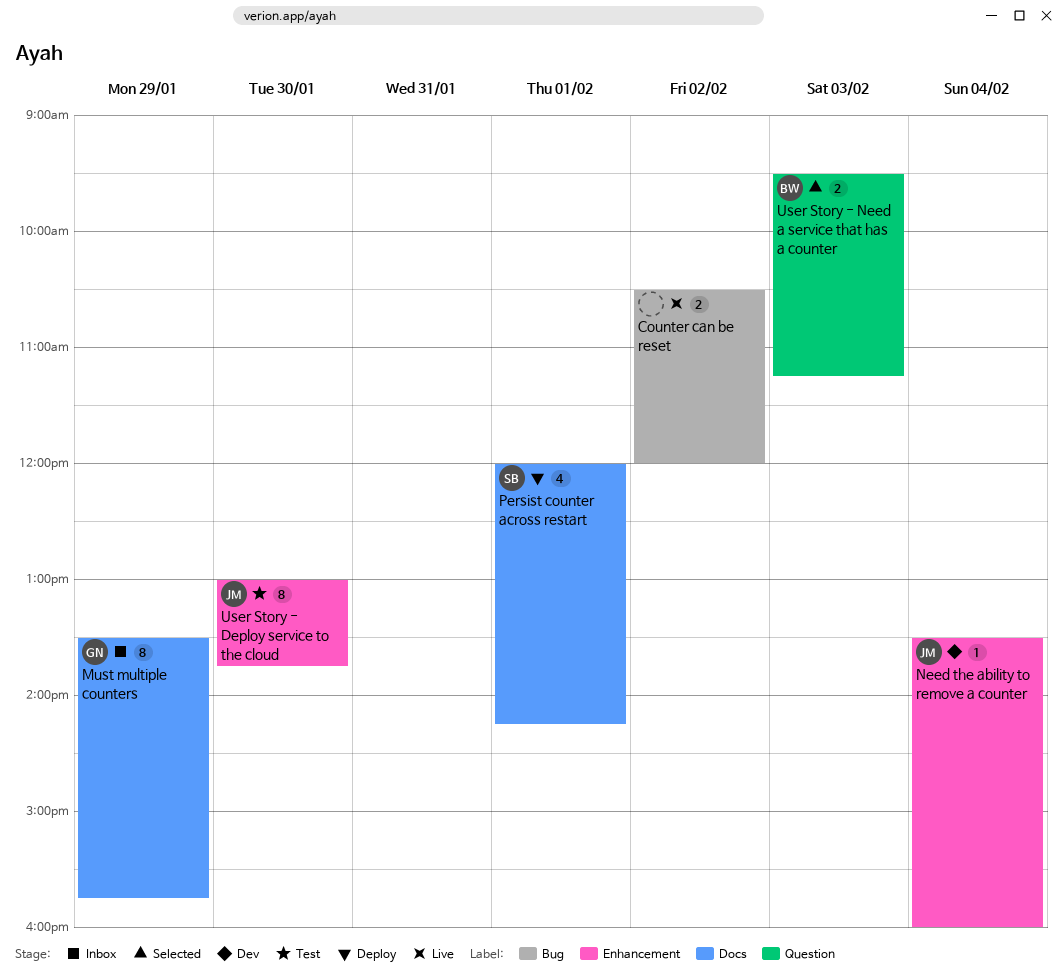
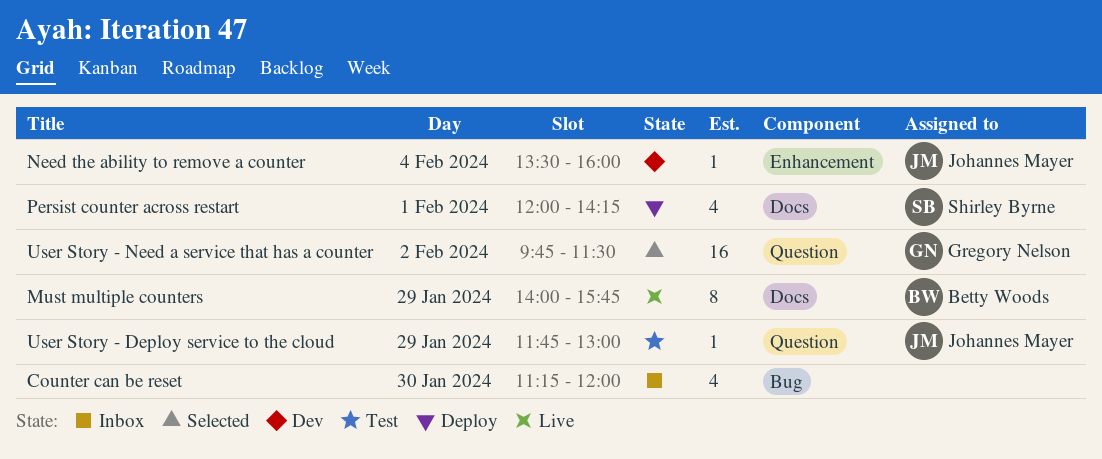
Counter can be reset, status: Live -> Inbox
Counter can be reset, estimate: 2 -> 4
Counter can be reset, day: Feb 2 -> Jan 30
Counter can be reset, begins: 10:30 -> 11:15
Must multiple counters, status: Inbox -> Live
Must multiple counters, owner: Gregory Nelson -> Betty Woods
Must multiple counters, begins: 13:30 -> 14:00
User Story - Deploy service to the cloud, label: Enhancement -> Question
User Story - Deploy service to the cloud, estimate: 8 -> 1
User Story - Deploy service to the cloud, day: Jan 30 -> Jan 29
User Story - Deploy service to the cloud, begins: 13:00 -> 11:45
User Story - Deploy service to the cloud, ends: 13:45 -> 13:00
User Story - Need a service that has a counter, owner: Betty Woods -> Gregory Nelson
User Story - Need a service that has a counter, estimate: 2 -> 16
User Story - Need a service that has a counter, day: Feb 3 -> Feb 2
User Story - Need a service that has a counter, begins: 09:30 -> 09:45
User Story - Need a service that has a counter, ends: 11:15 -> 11:30

